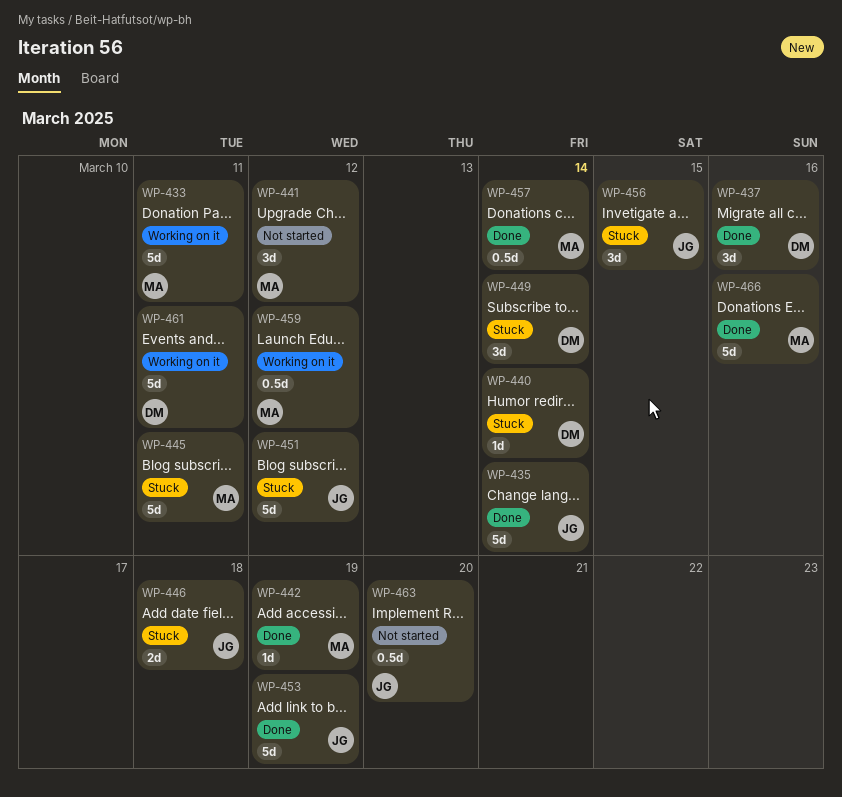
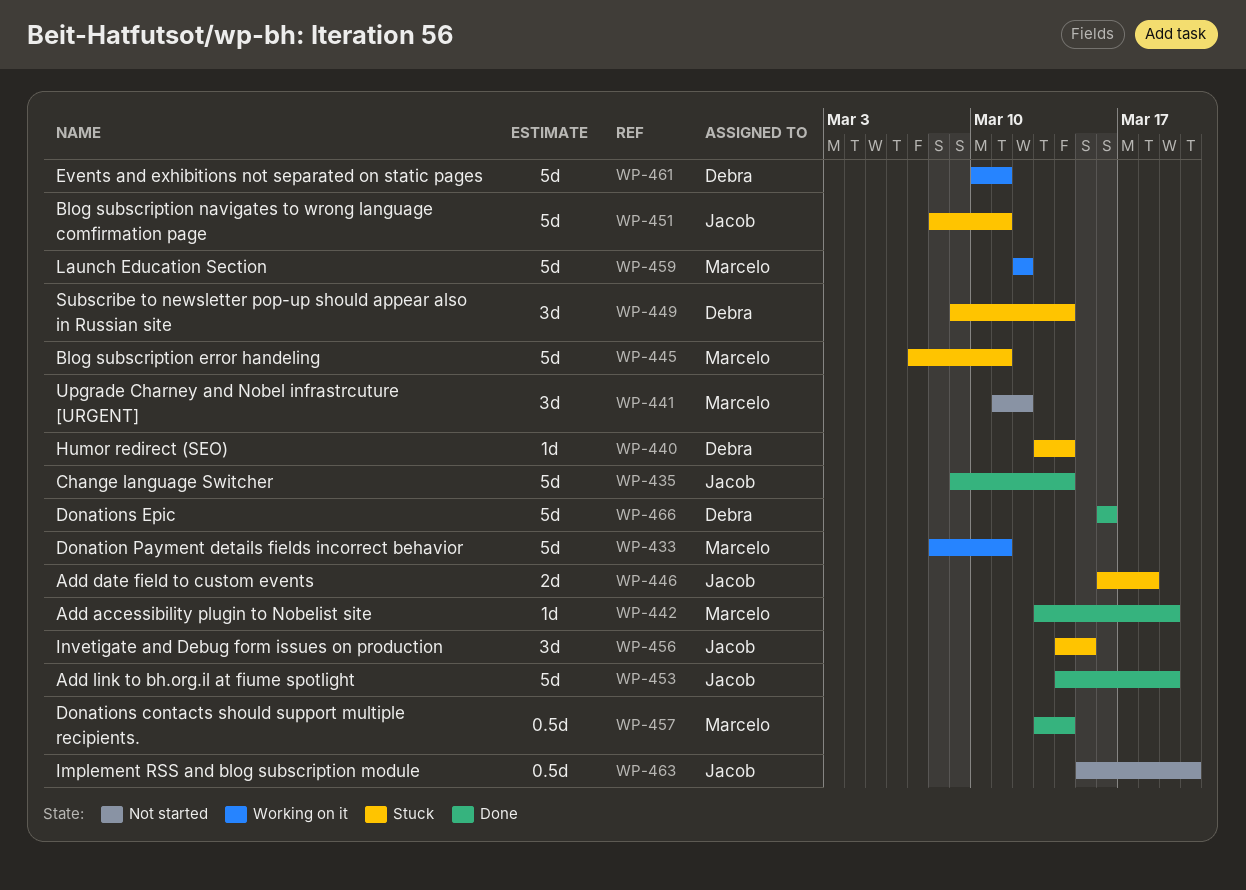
WP-437: present -> none
WP-451, due: Mar 12 -> Mar 11
WP-459, estimate: 0.5d -> 5d
WP-466, owner: Marcelo -> Debra

